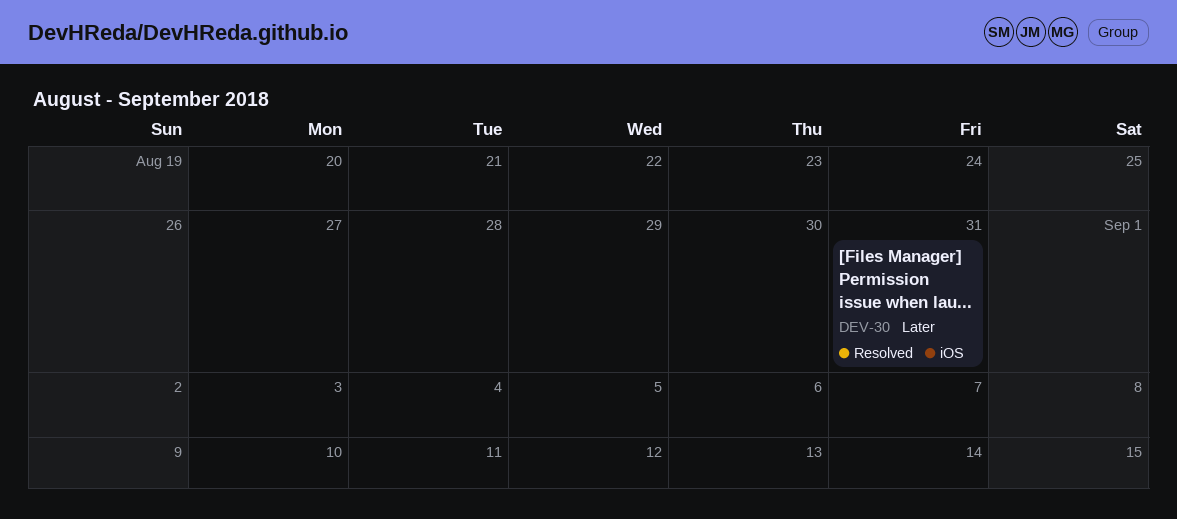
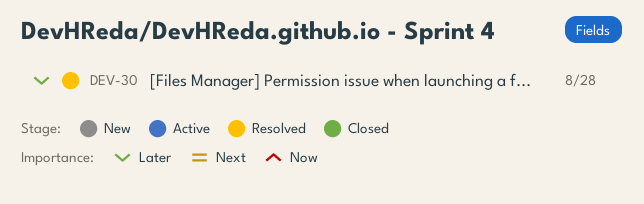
DEV-30, due: Aug 31 -> Aug 28

